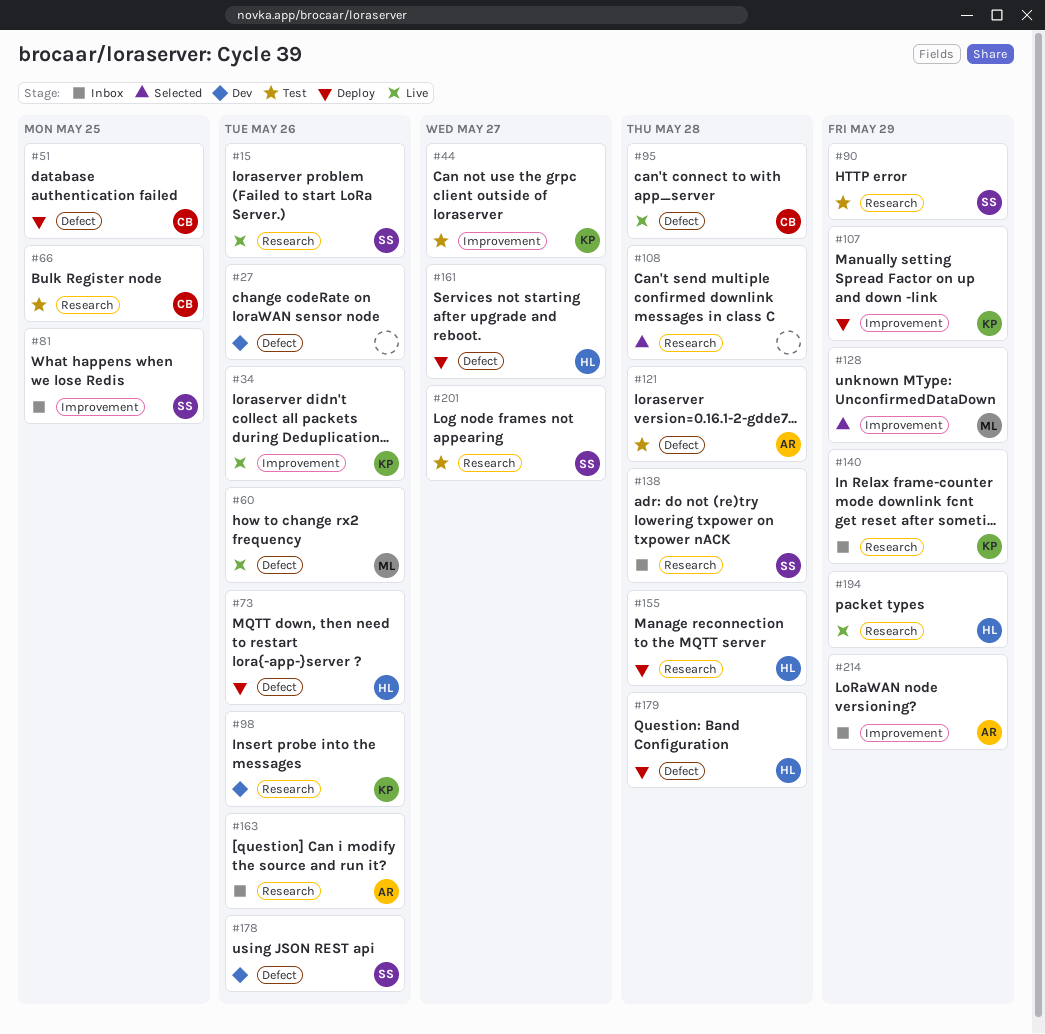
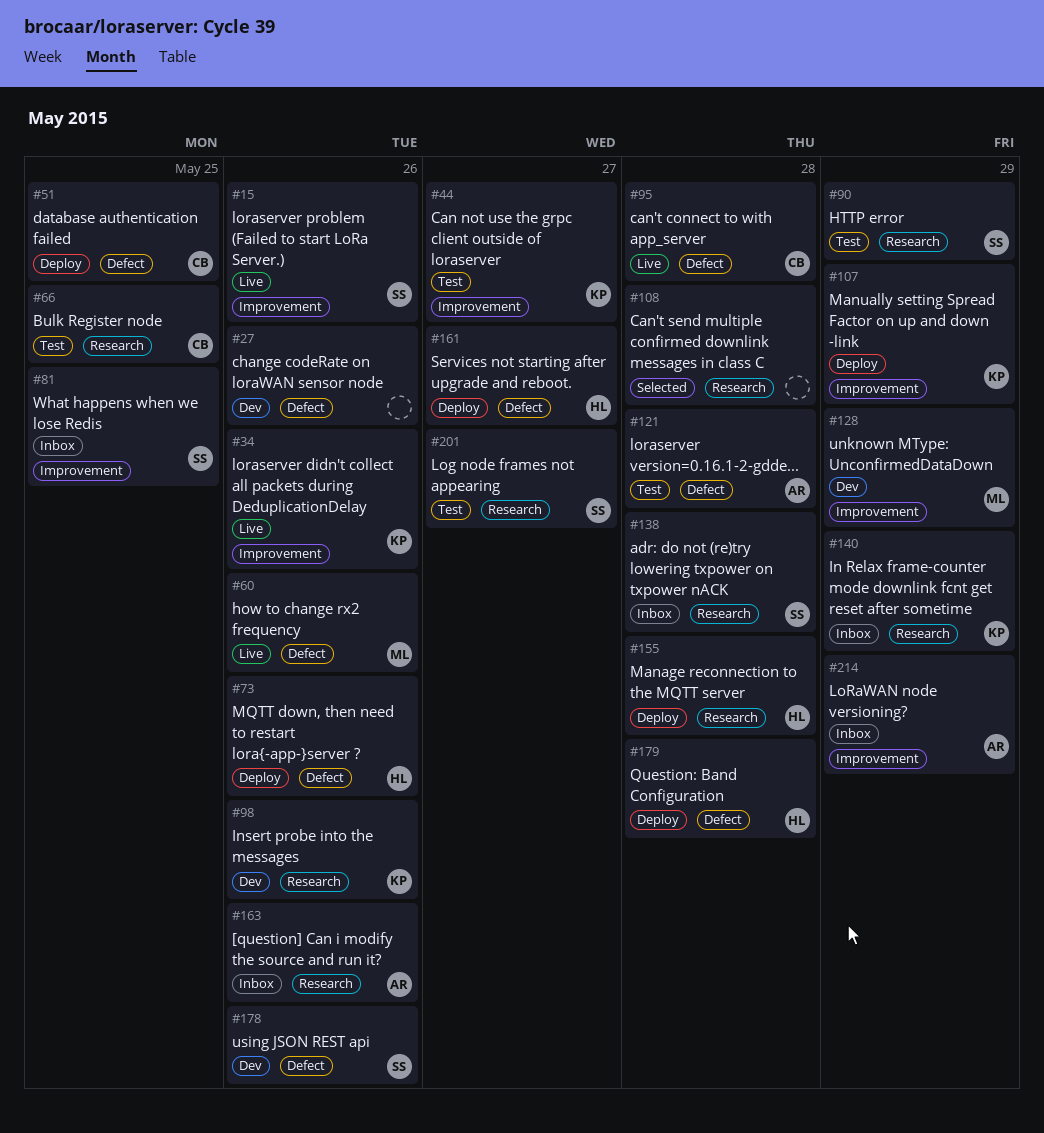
#15, label: Research -> Improvement
#128, status: Selected -> Dev
#194: present -> none

